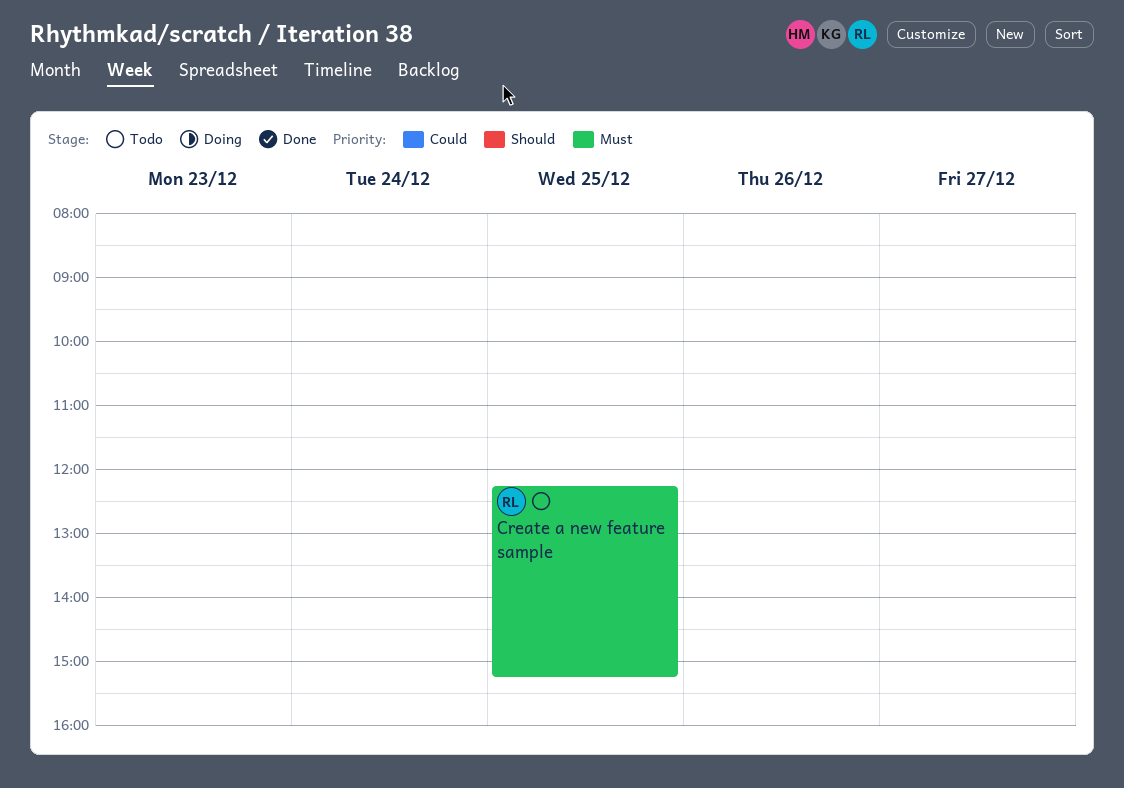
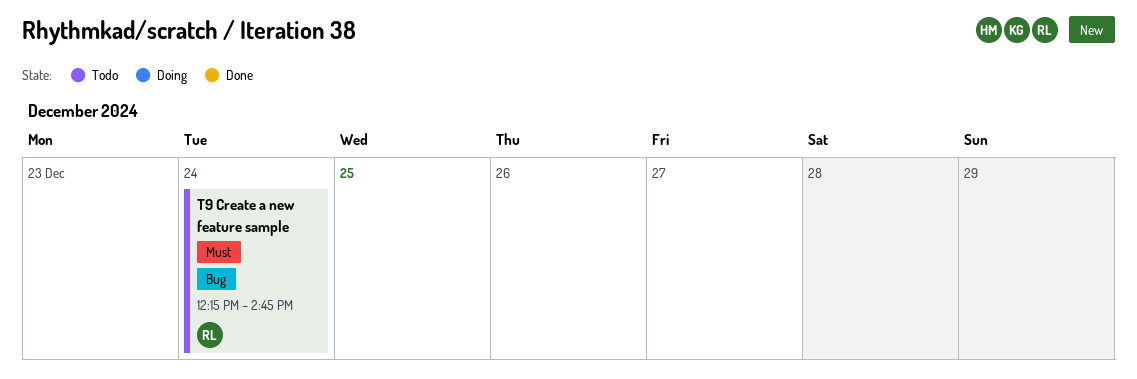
Create a new feature sample, day: Dec 25 -> Dec 24
Create a new feature sample, ends: 15:15 -> 14:45

